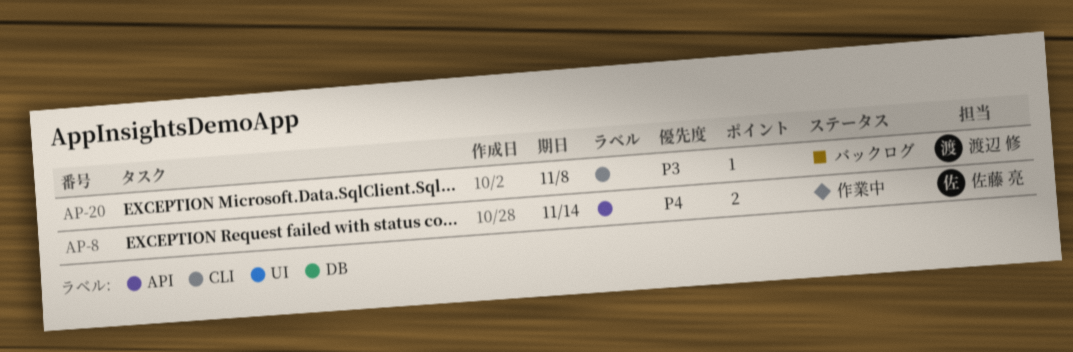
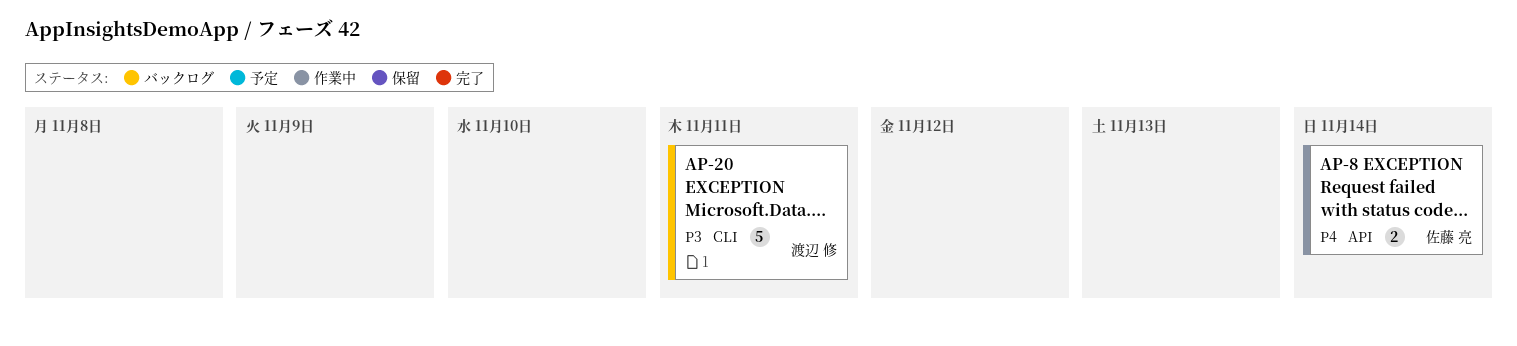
AP-20, estimate: 1 -> 5
AP-20, due: Nov 8 -> Nov 11

